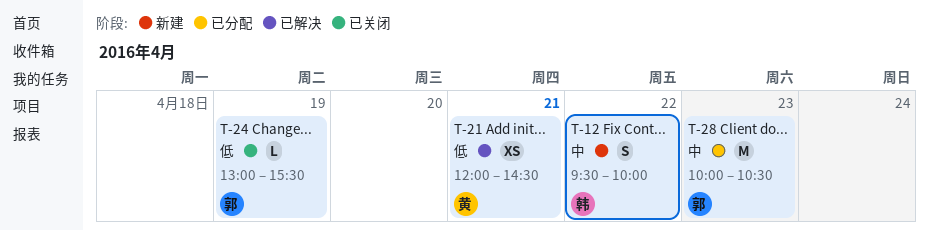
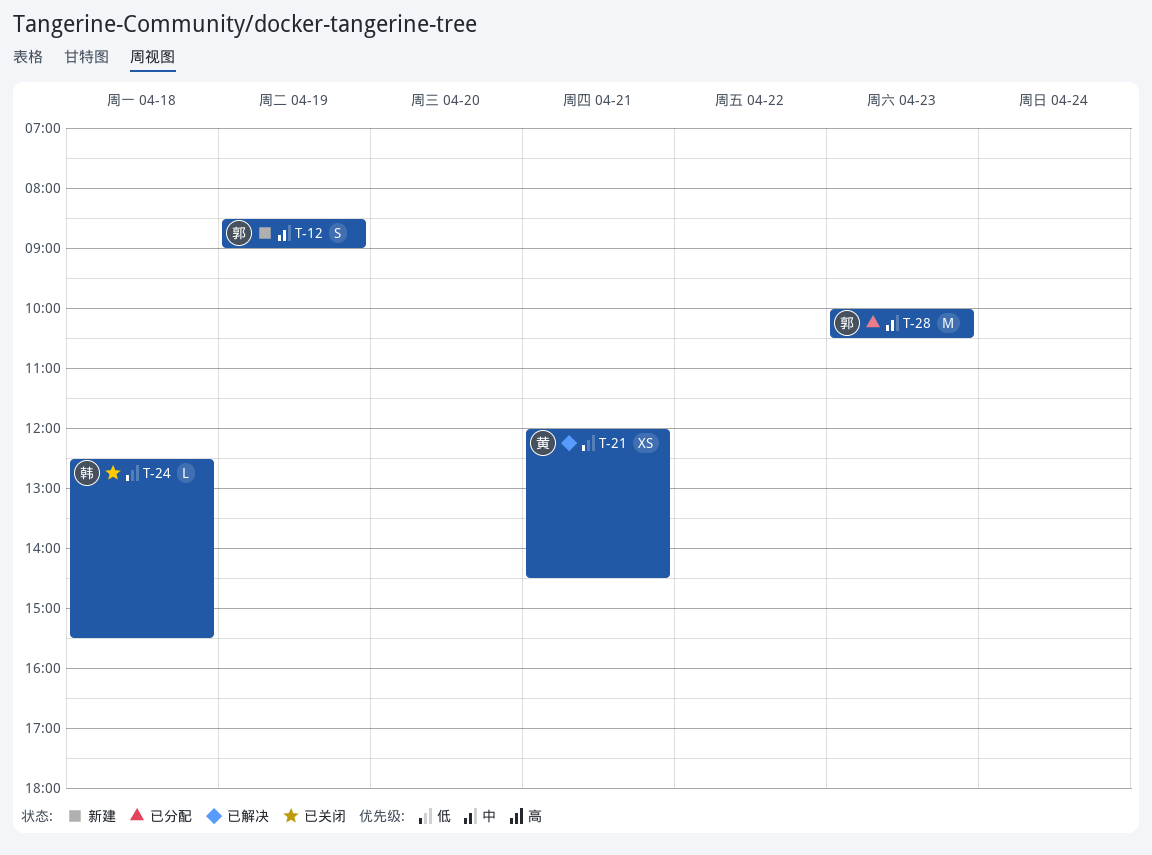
T-12, owner: 韩 -> 郭
T-12, day: Apr 22 -> Apr 19
T-12, begins: 09:30 -> 08:30
T-12, ends: 10:00 -> 09:00
T-24, owner: 郭 -> 韩
T-24, day: Apr 19 -> Apr 18
T-24, begins: 13:00 -> 12:30

